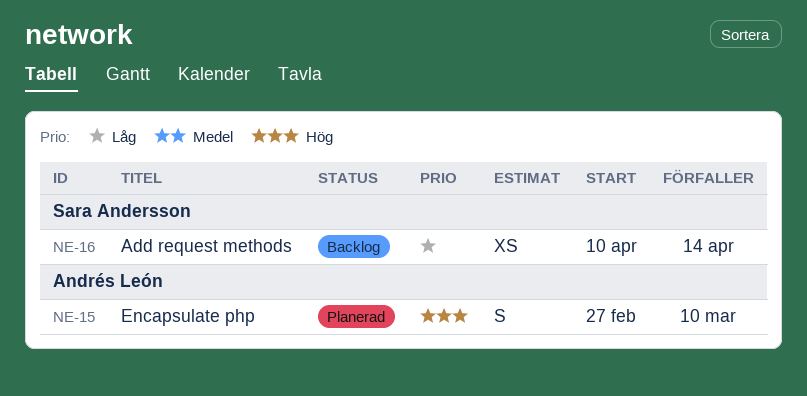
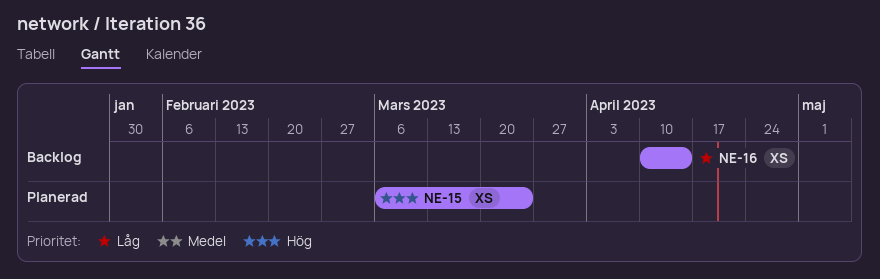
NE-15, estimate: S -> XS
NE-15, start: Feb 27 -> Mar 6
NE-15, due: Mar 10 -> Mar 24

